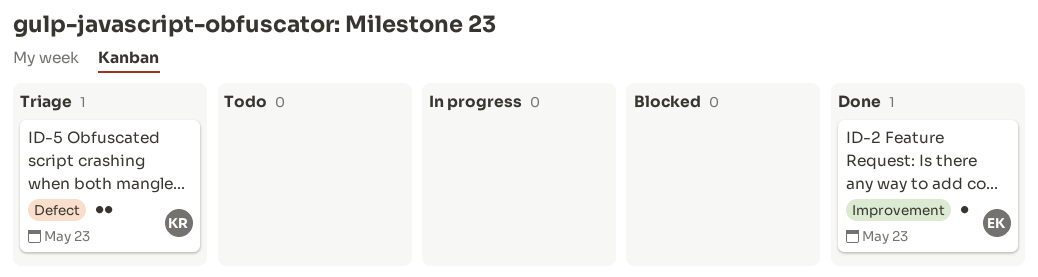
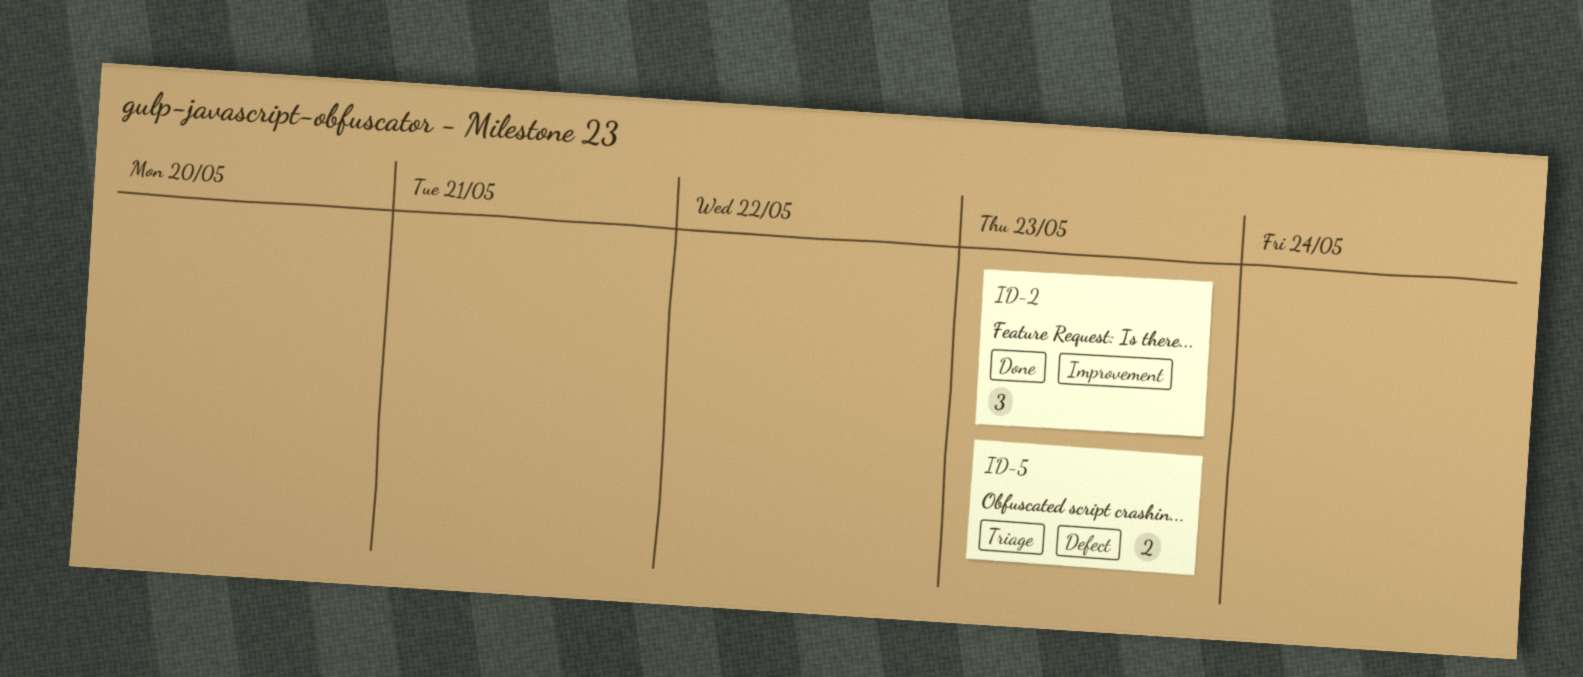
ID-2, estimate: 1 -> 3

